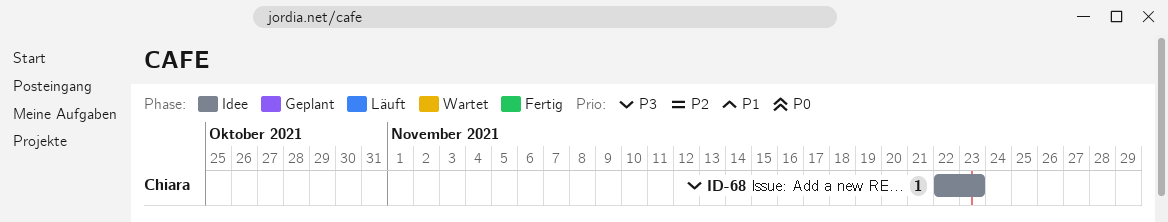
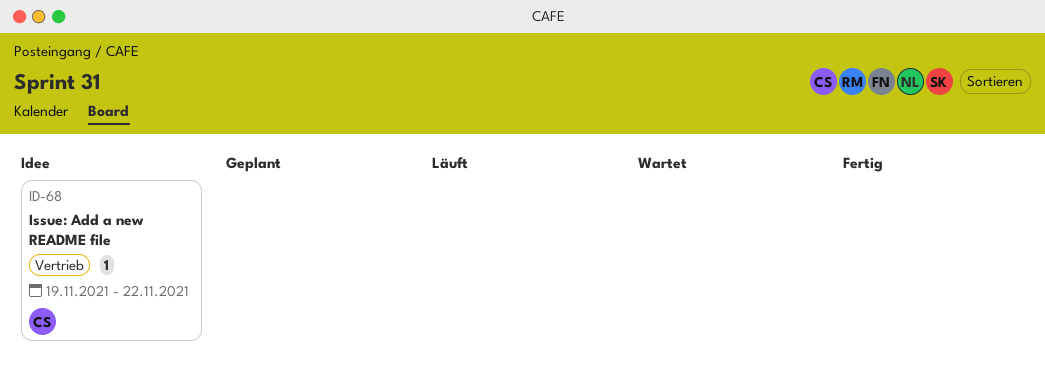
ID-68, start: Nov 22 -> Nov 19
ID-68, due: Nov 23 -> Nov 22

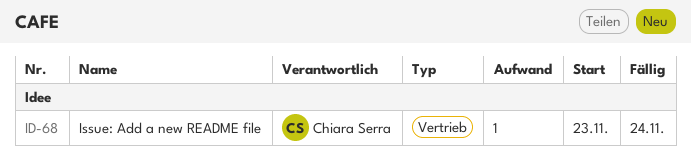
ID-68, start: Nov 19 -> Nov 23
ID-68, due: Nov 22 -> Nov 24

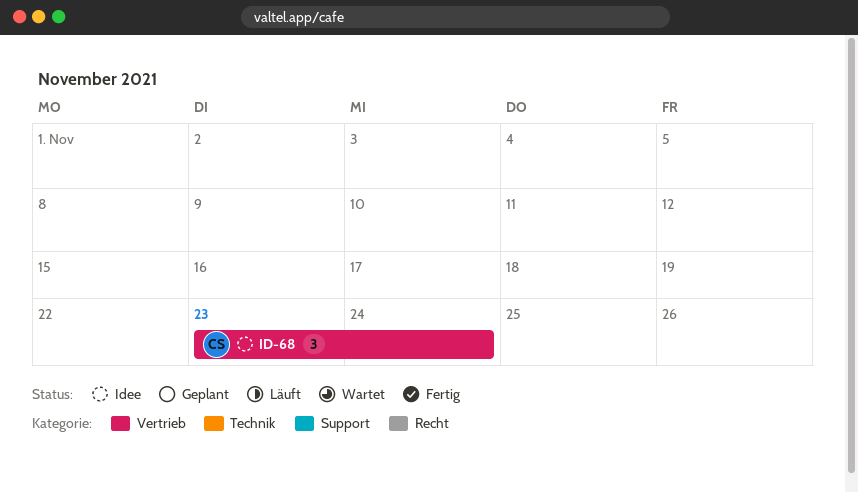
ID-68, estimate: 1 -> 3

